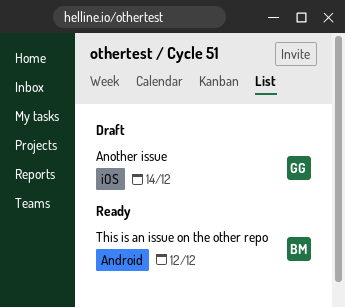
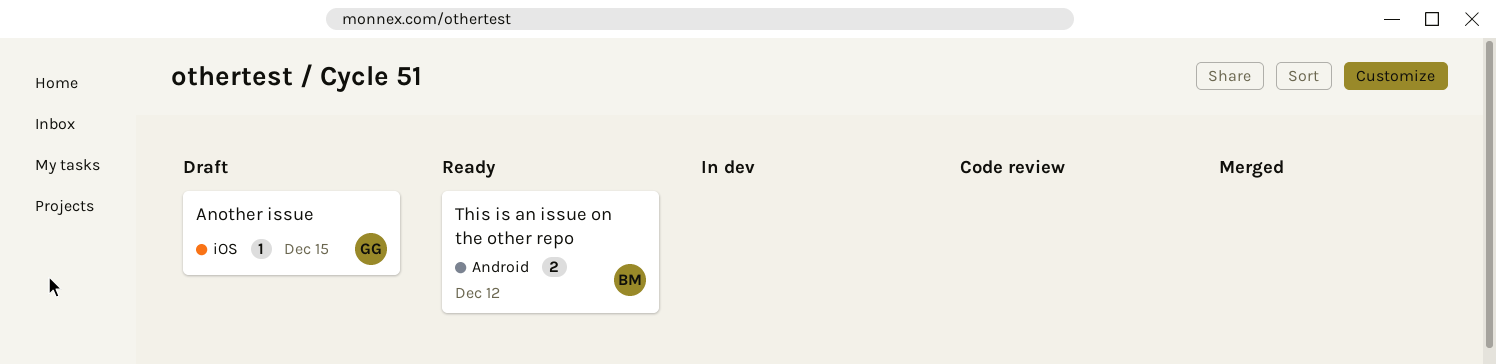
Another issue, due: Dec 14 -> Dec 15

